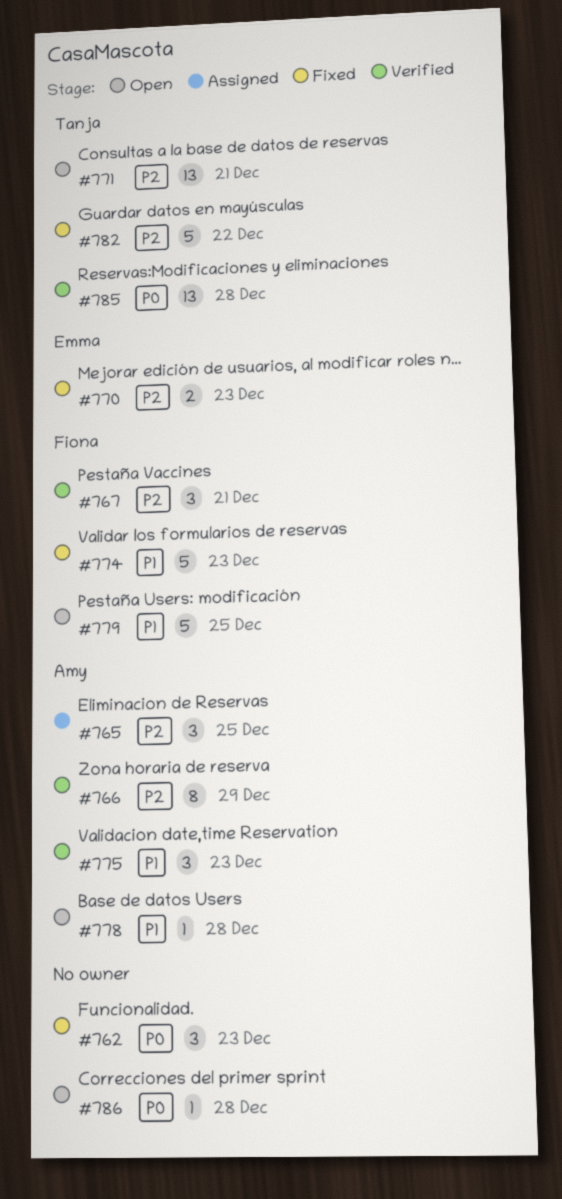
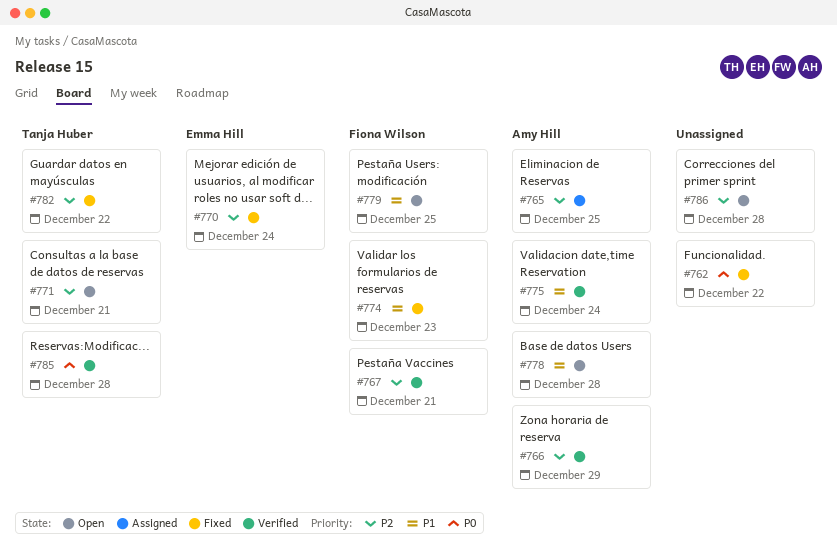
#762, due: Dec 23 -> Dec 22
#770, due: Dec 23 -> Dec 24
#775, due: Dec 23 -> Dec 24
#786, priority: P0 -> P2

